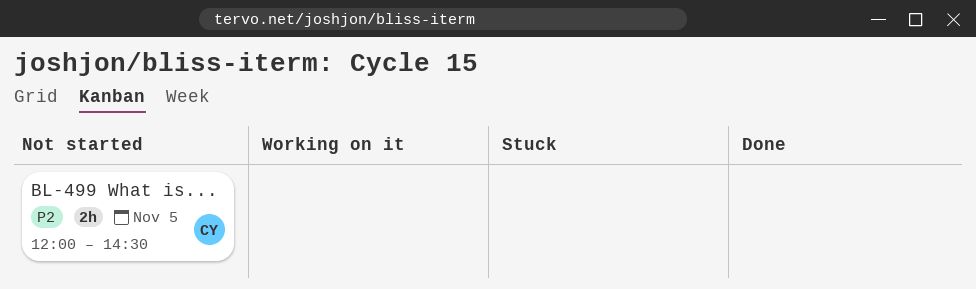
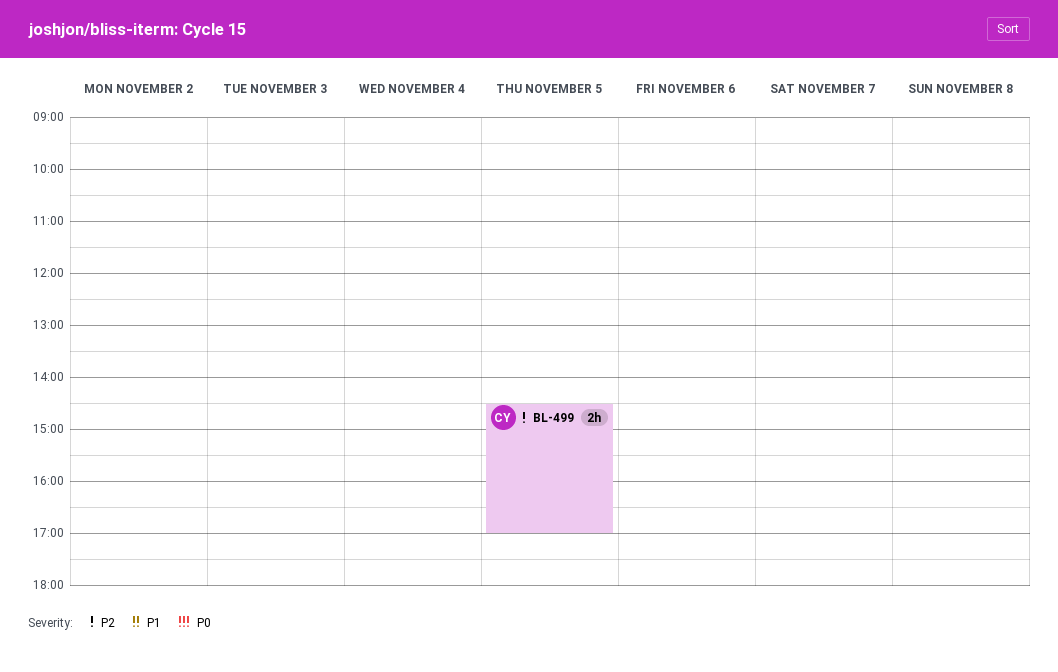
BL-499, begins: 12:00 -> 14:30
BL-499, ends: 14:30 -> 17:00

